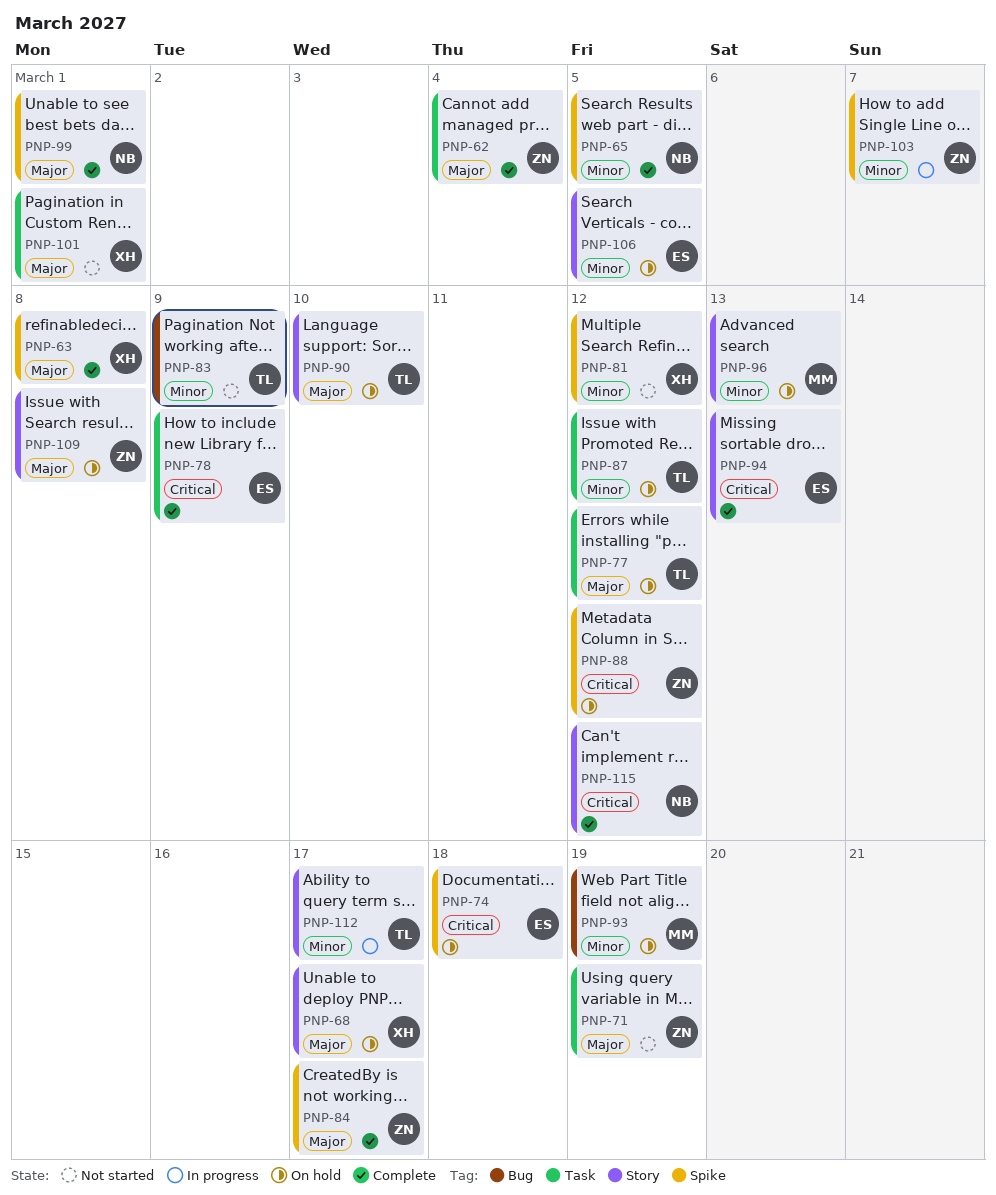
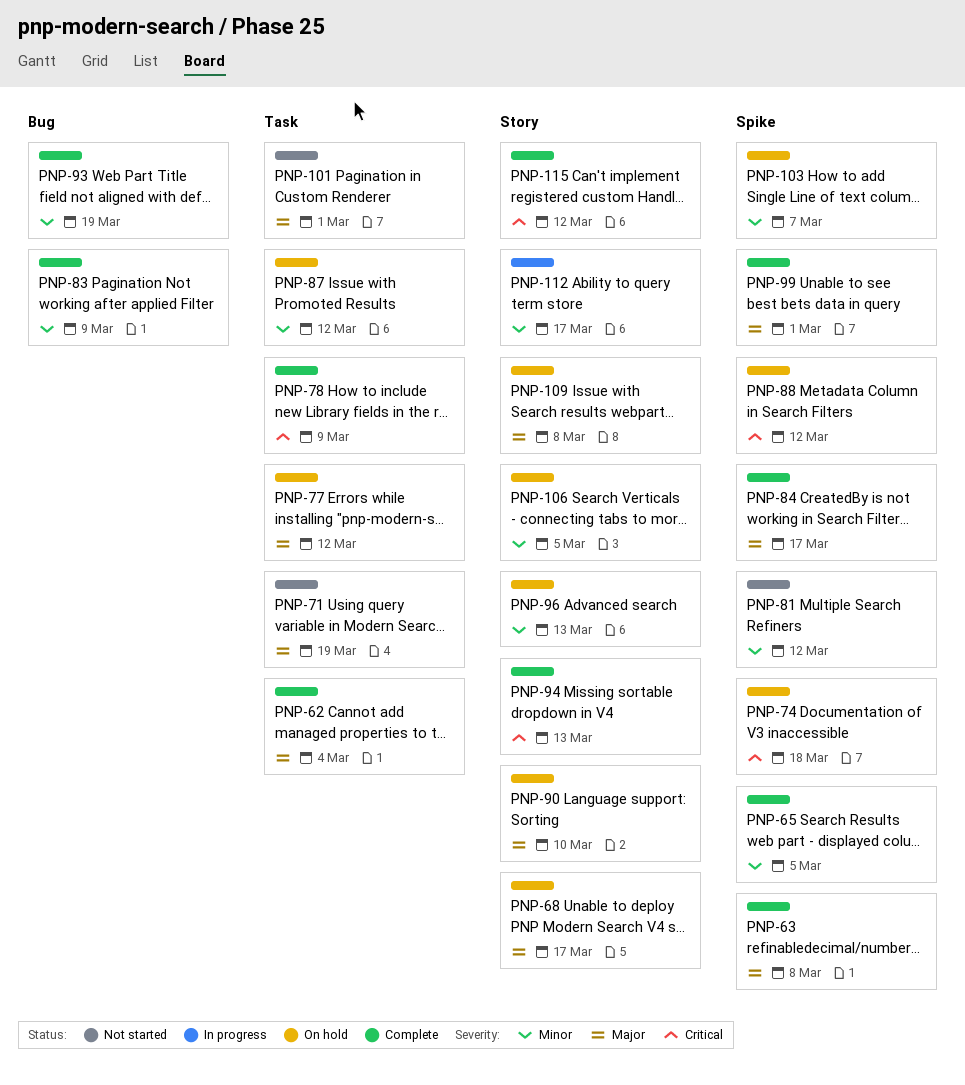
PNP-83, status: Not started -> Complete
PNP-93, status: On hold -> Complete
PNP-103, status: In progress -> On hold

